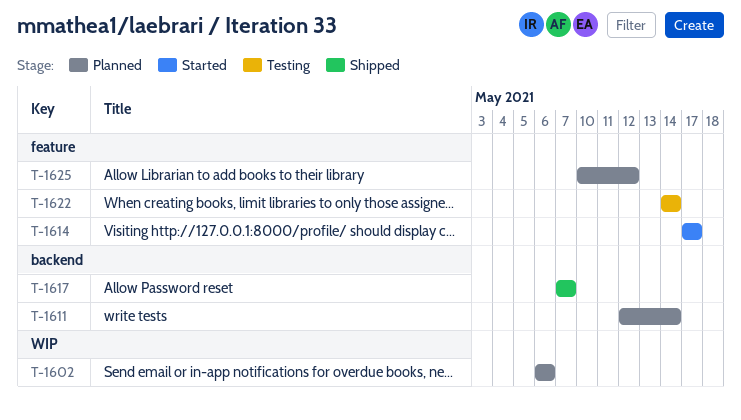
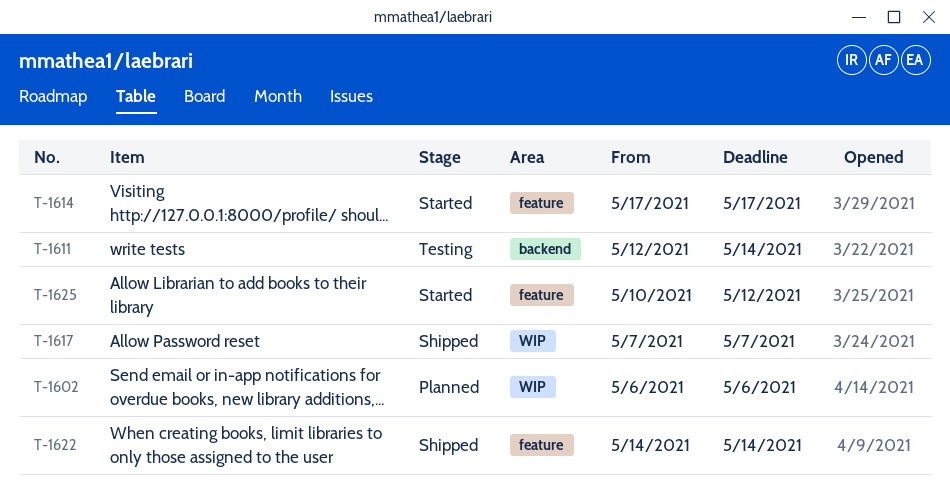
T-1611, status: Planned -> Testing
T-1617, label: backend -> WIP
T-1622, status: Testing -> Shipped
T-1625, status: Planned -> Started

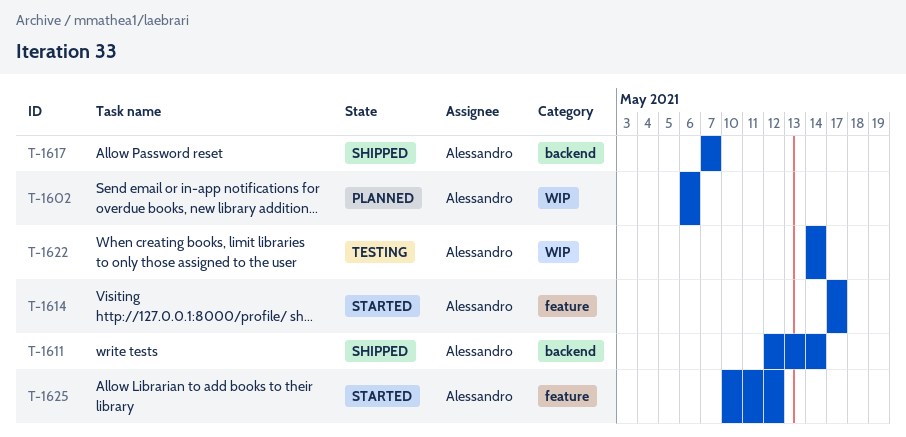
T-1611, status: Testing -> Shipped
T-1617, label: WIP -> backend
T-1622, status: Shipped -> Testing
T-1622, label: feature -> WIP

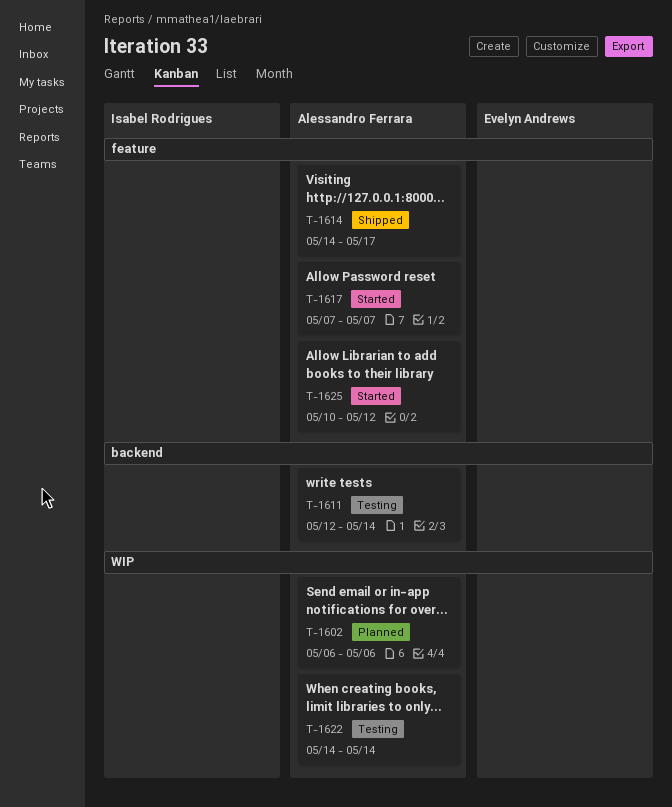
T-1611, status: Shipped -> Testing
T-1614, status: Started -> Shipped
T-1614, start: May 17 -> May 14
T-1617, status: Shipped -> Started
T-1617, label: backend -> feature

